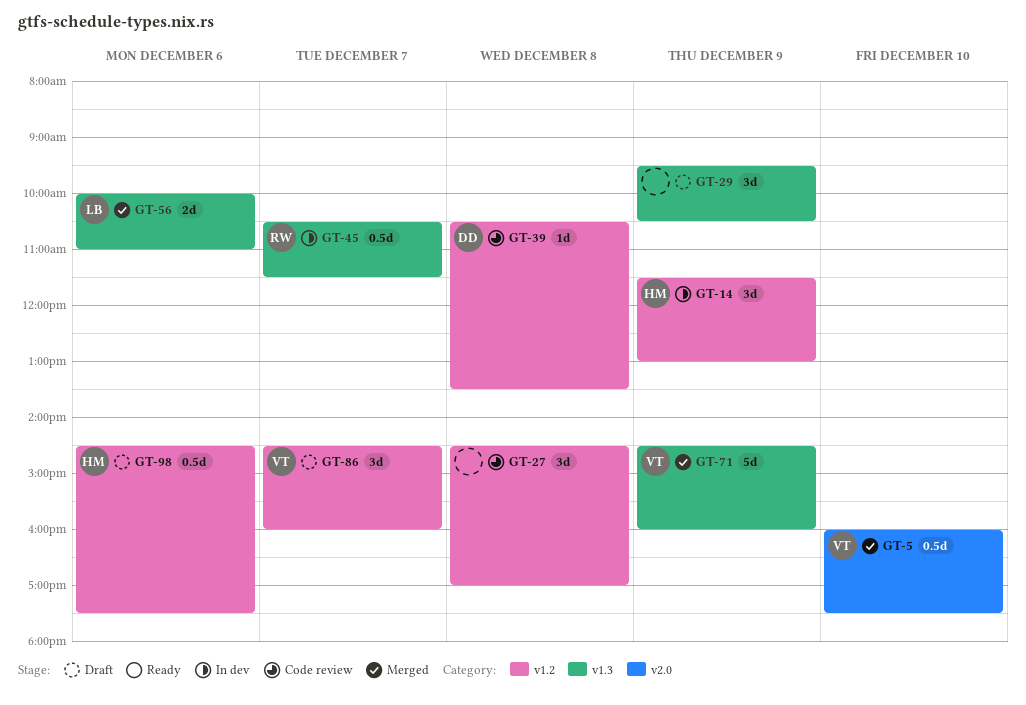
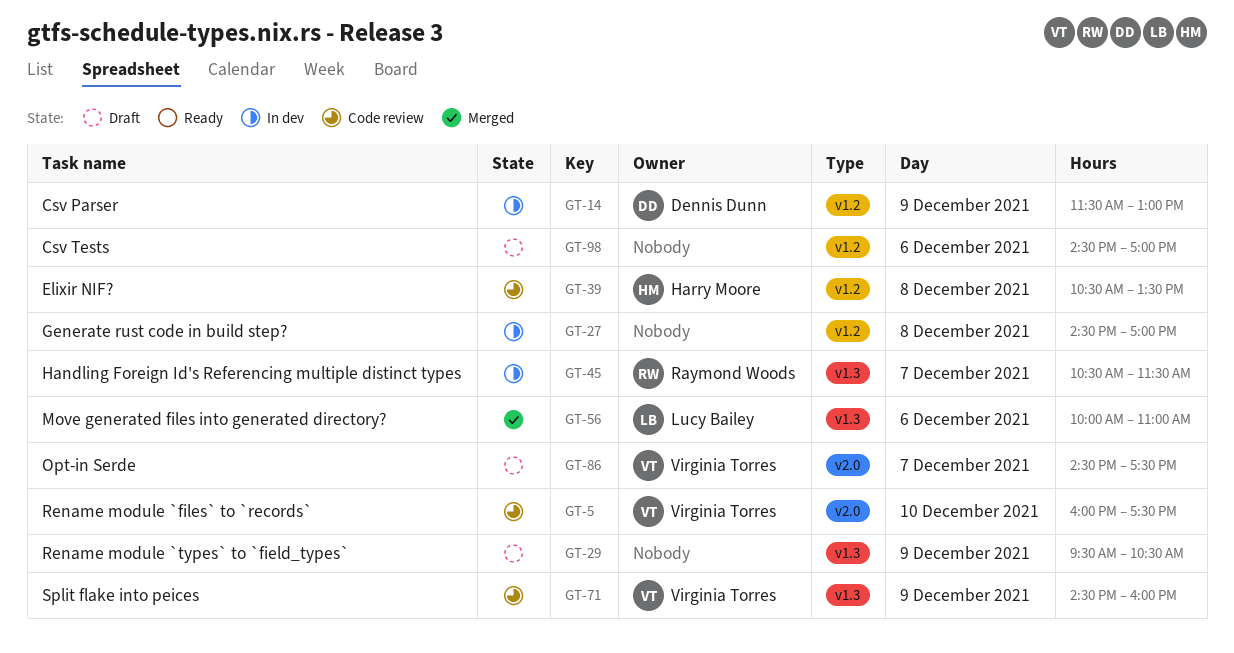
GT-5, status: Merged -> Code review
GT-14, owner: Harry Moore -> Dennis Dunn
GT-27, status: Code review -> In dev
GT-39, owner: Dennis Dunn -> Harry Moore
GT-71, status: Merged -> Code review
GT-86, label: v1.2 -> v2.0
GT-86, ends: 16:00 -> 17:30
GT-98, owner: Harry Moore -> none
GT-98, ends: 17:30 -> 17:00

